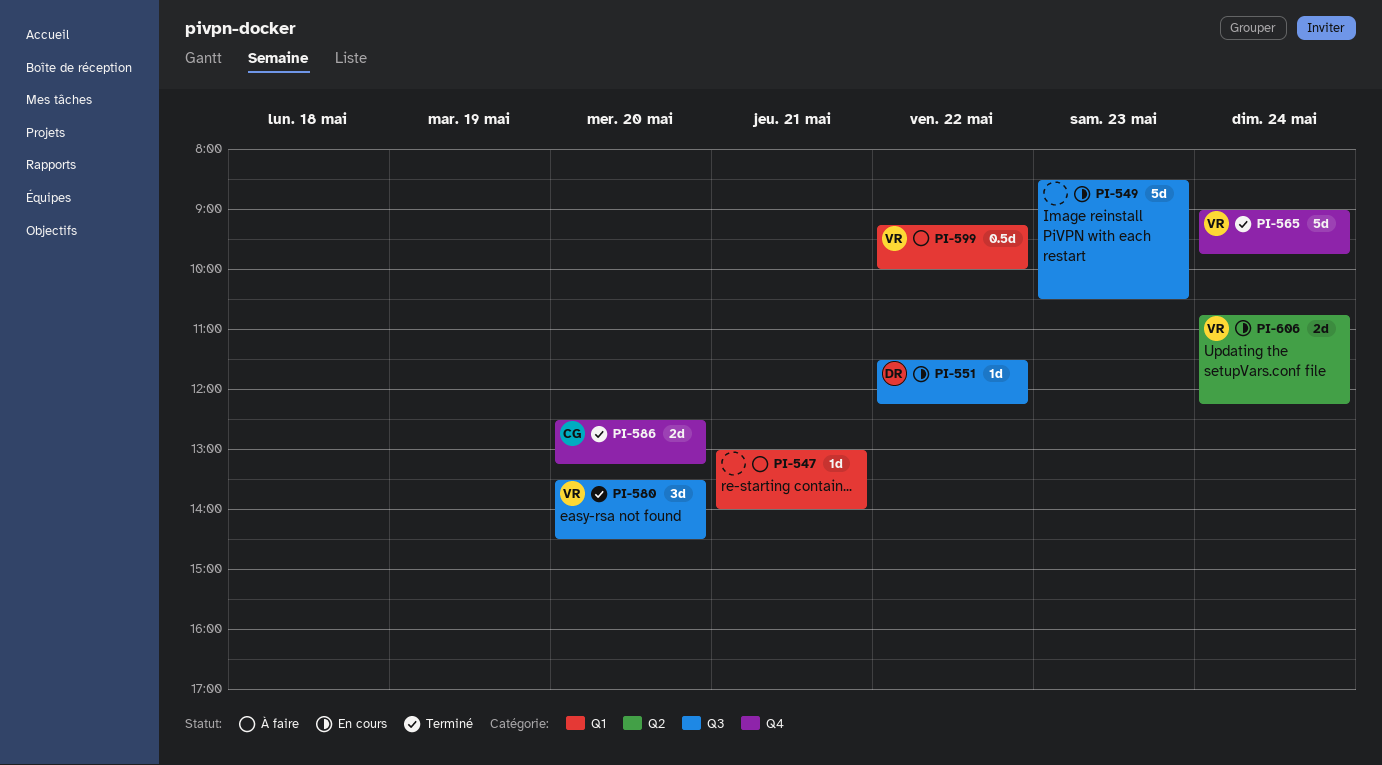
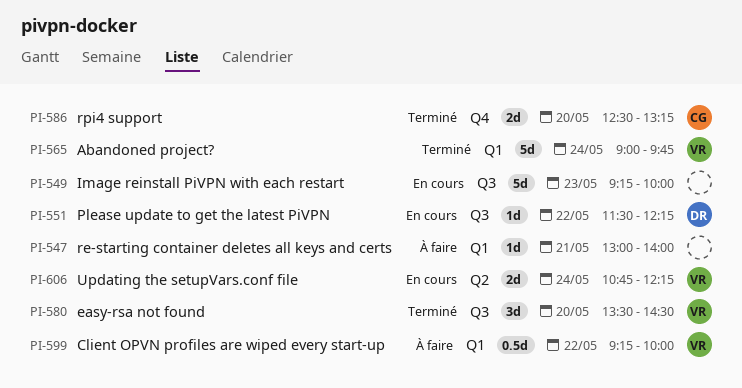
PI-549, begins: 08:30 -> 09:15
PI-549, ends: 10:30 -> 10:00
PI-565, label: Q4 -> Q1

